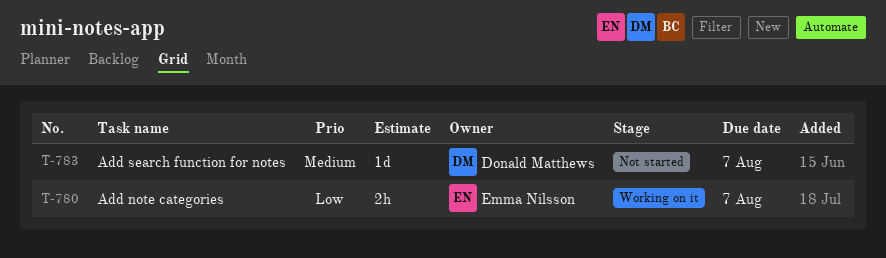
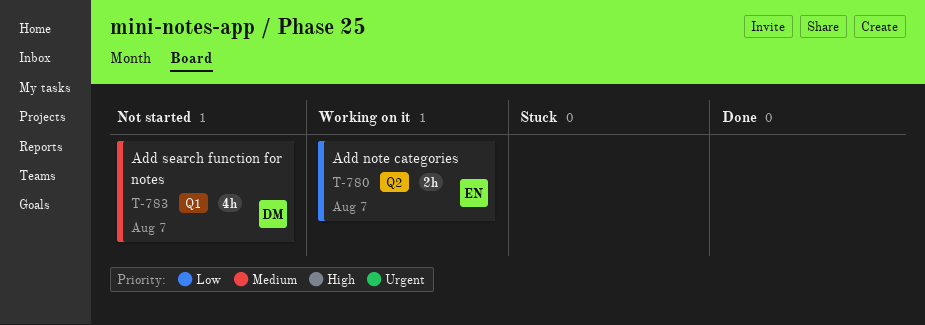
T-783, estimate: 1d -> 4h

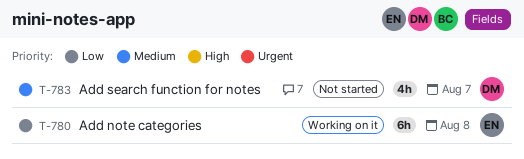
T-780, estimate: 2h -> 6h
T-780, due: Aug 7 -> Aug 8

